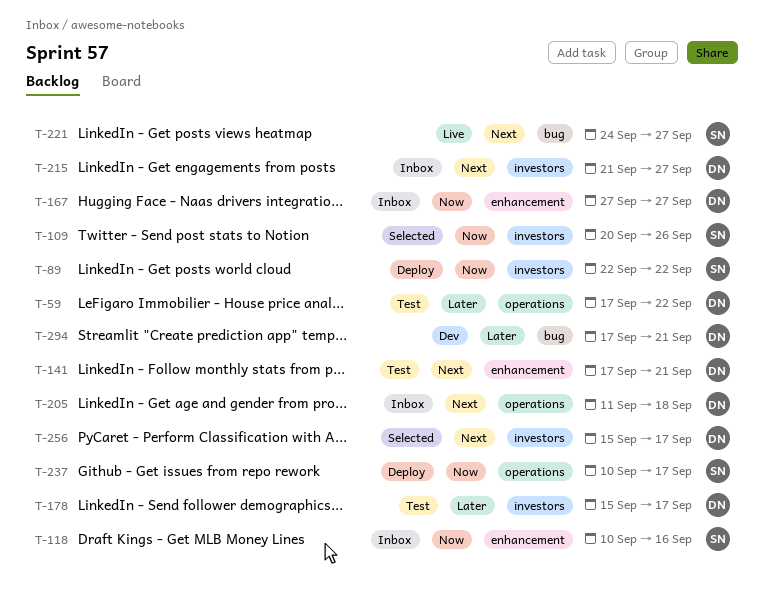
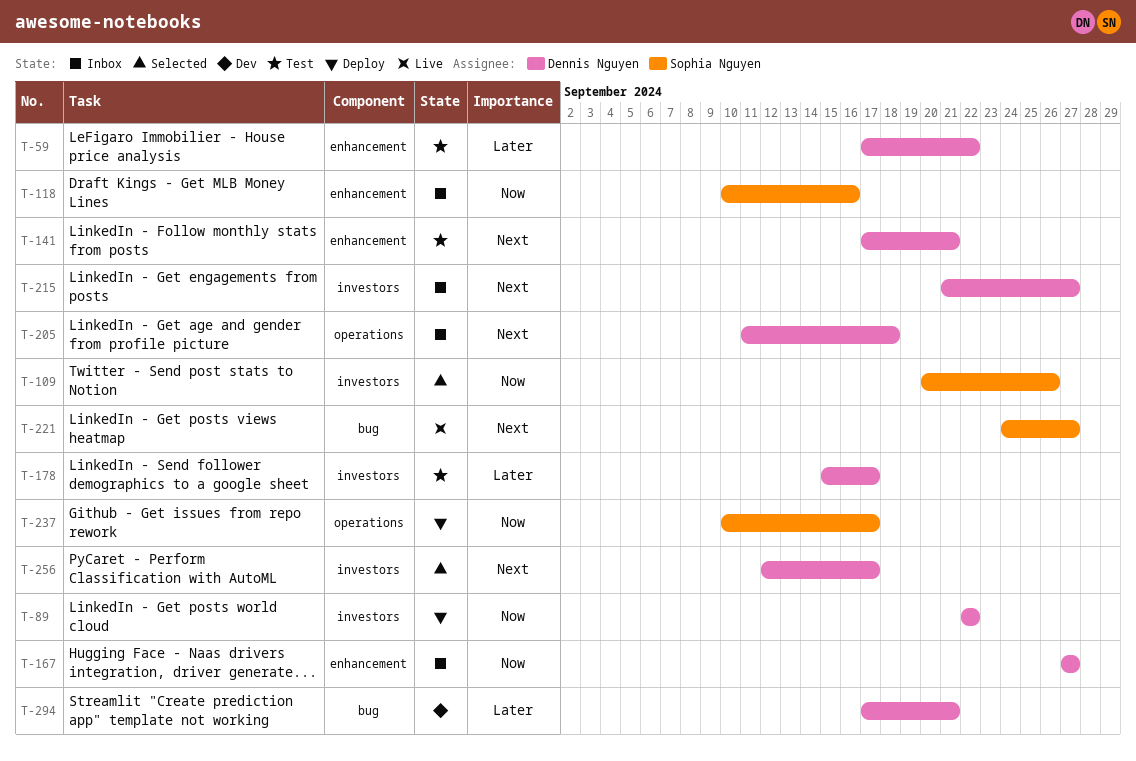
T-59, label: operations -> enhancement
T-89, owner: Sophia Nguyen -> Dennis Nguyen
T-256, start: Sep 15 -> Sep 12

